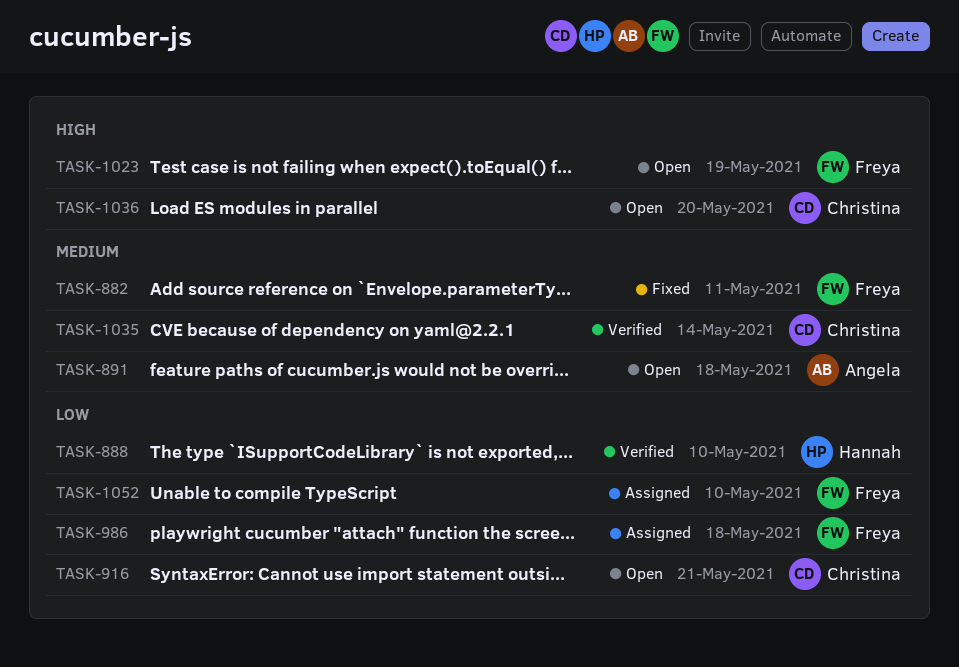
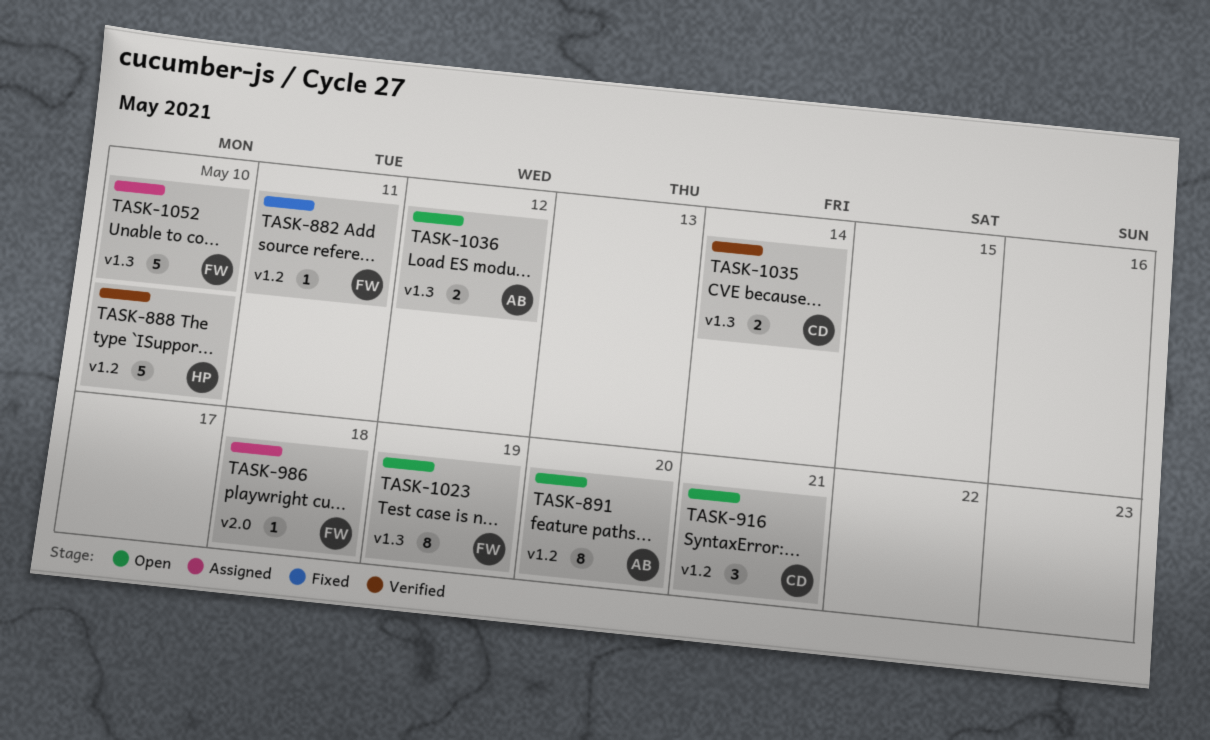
TASK-891, due: May 18 -> May 20
TASK-1036, owner: Christina -> Angela
TASK-1036, due: May 20 -> May 12

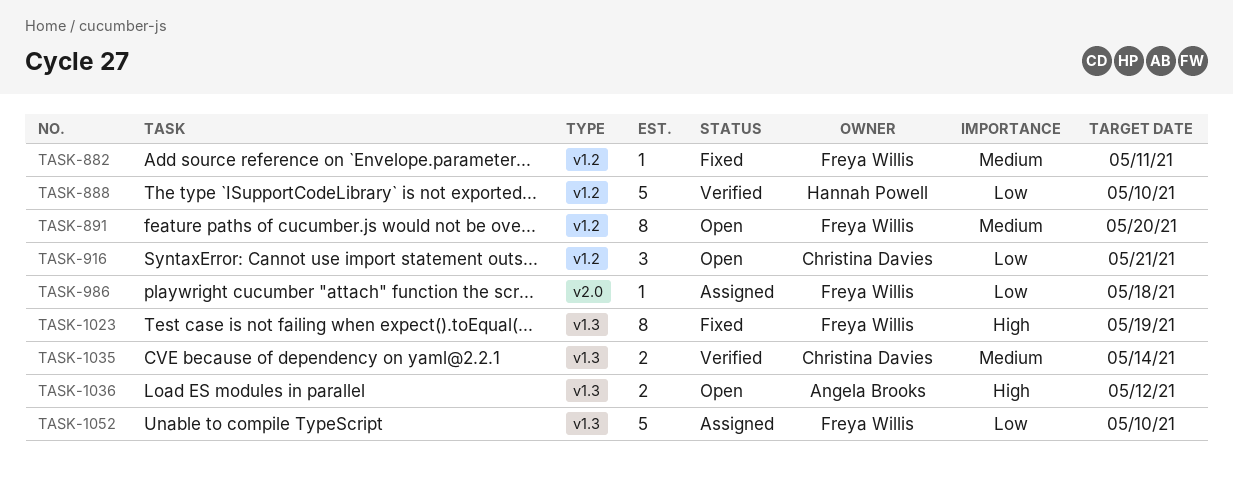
TASK-891, owner: Angela Brooks -> Freya Willis
TASK-1023, status: Open -> Fixed

